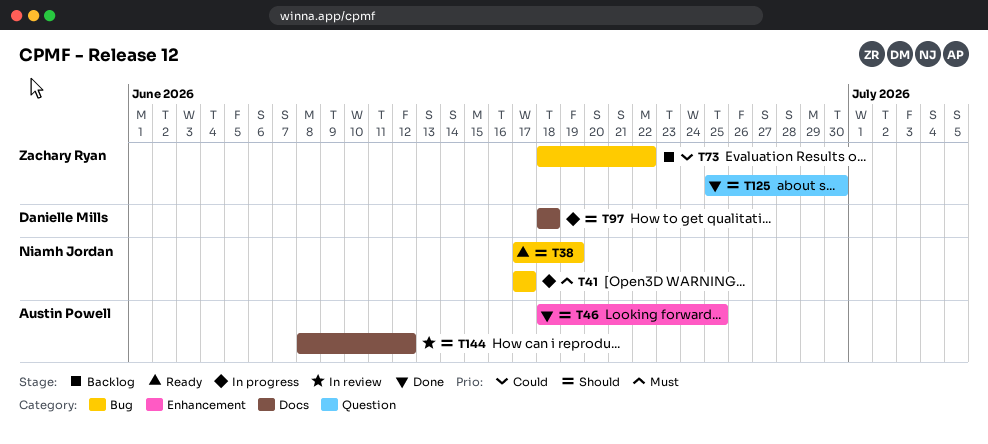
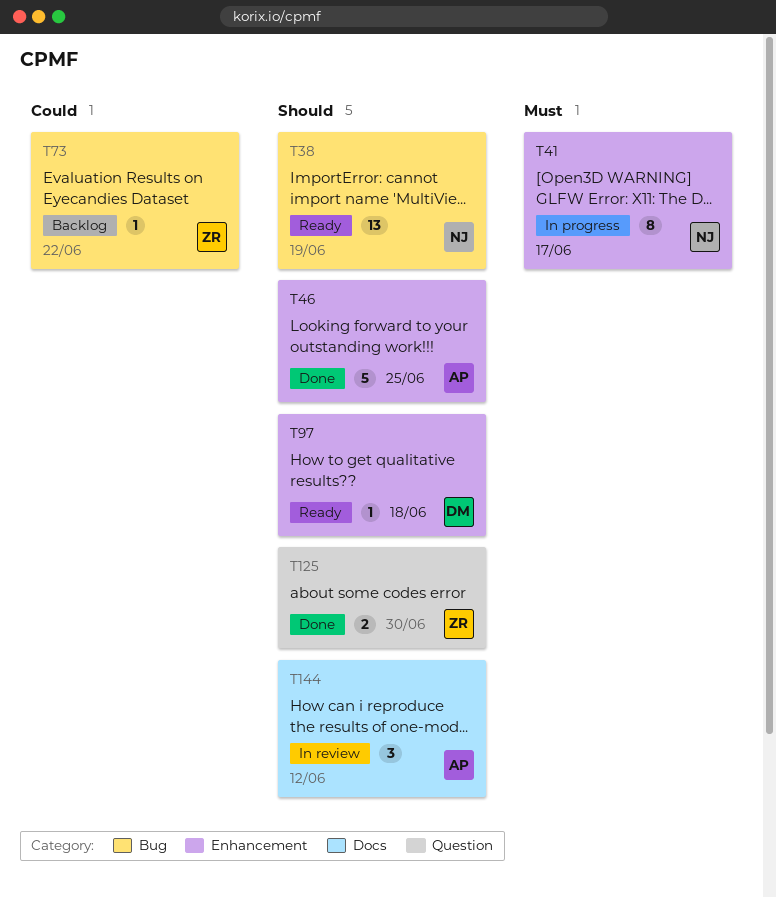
T41, label: Bug -> Enhancement
T97, status: In progress -> Ready
T97, label: Docs -> Enhancement

